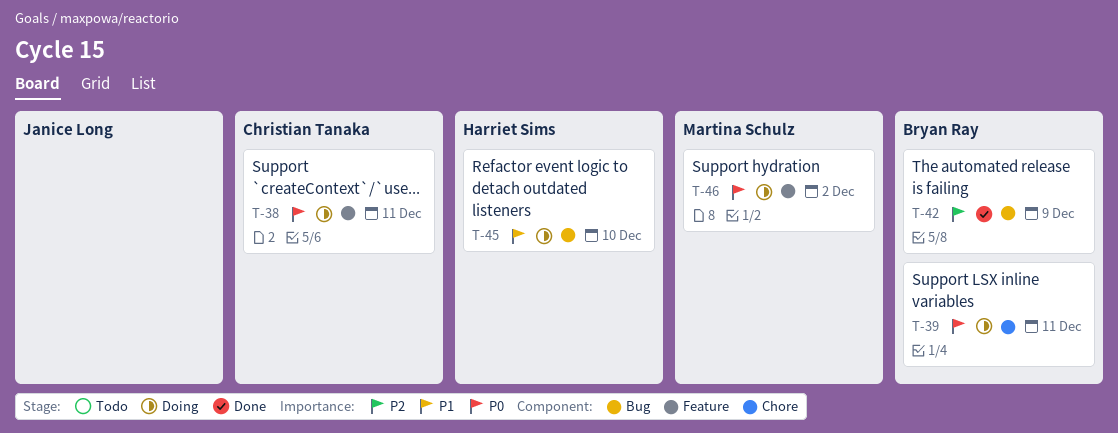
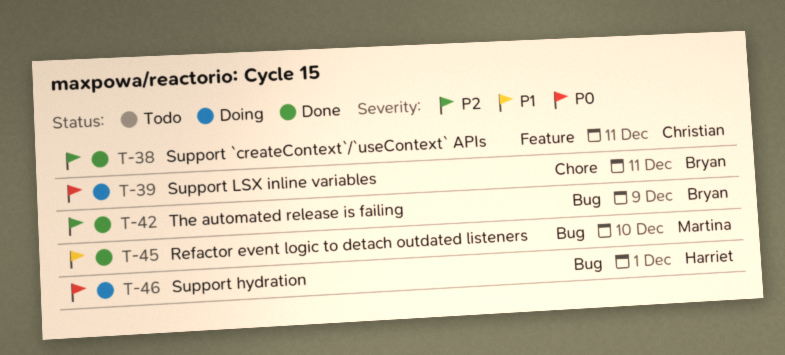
T-38, status: Doing -> Done
T-38, priority: P0 -> P2
T-45, status: Doing -> Done
T-45, owner: Harriet Sims -> Martina Schulz
T-46, owner: Martina Schulz -> Harriet Sims
T-46, label: Feature -> Bug
T-46, due: Dec 2 -> Dec 1

